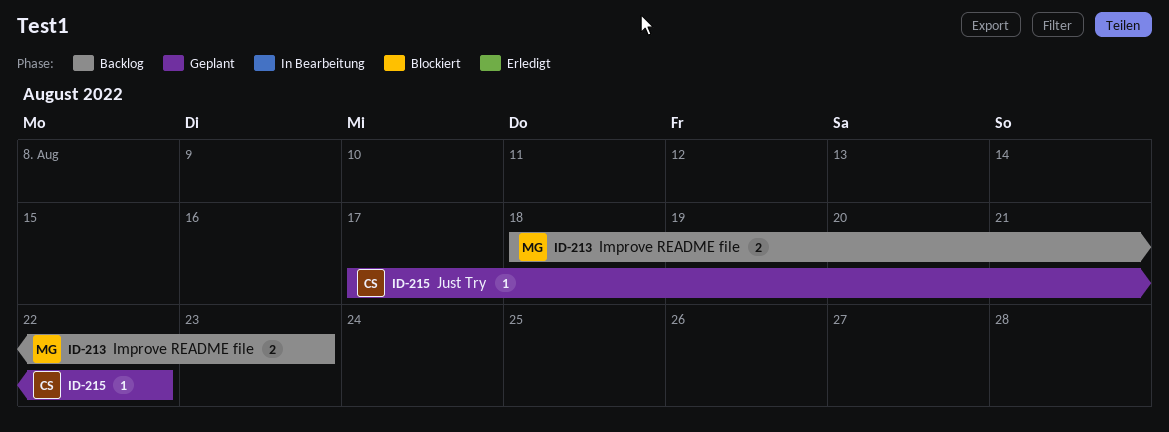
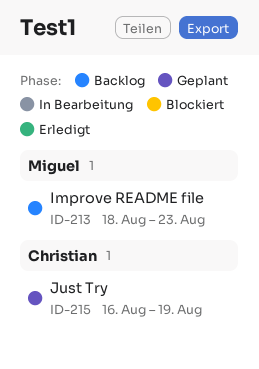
ID-215, start: Aug 17 -> Aug 16
ID-215, due: Aug 22 -> Aug 19

